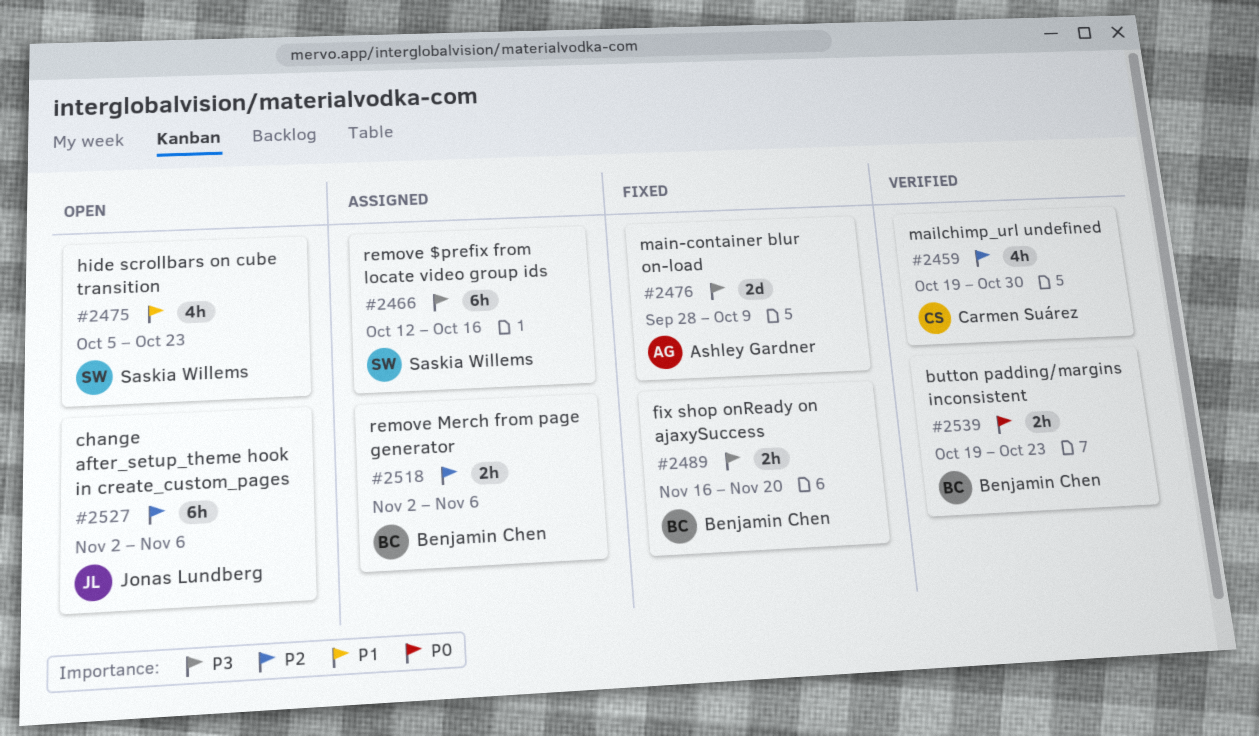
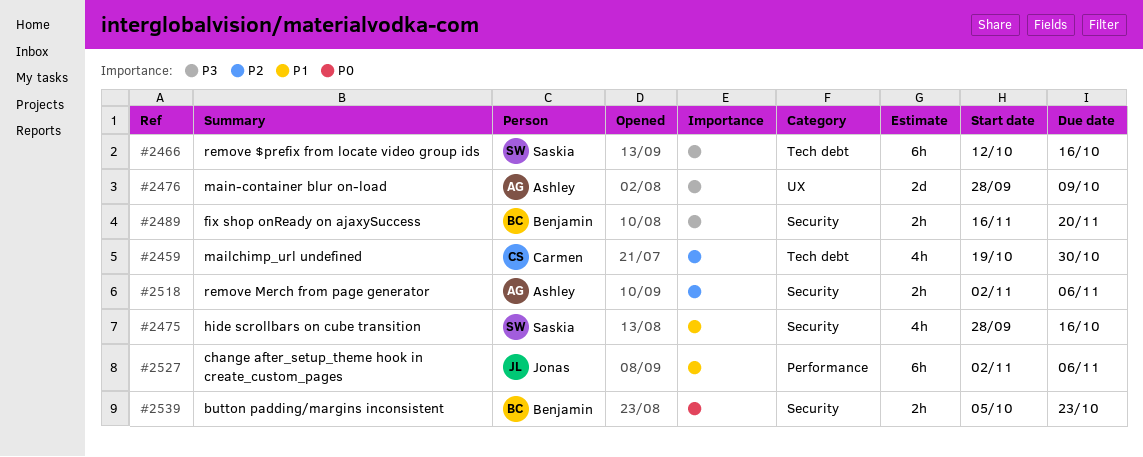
#2475, start: Oct 5 -> Sep 28
#2475, due: Oct 23 -> Oct 16
#2518, owner: Benjamin Chen -> Ashley Gardner
#2527, priority: P2 -> P1
#2539, start: Oct 19 -> Oct 5

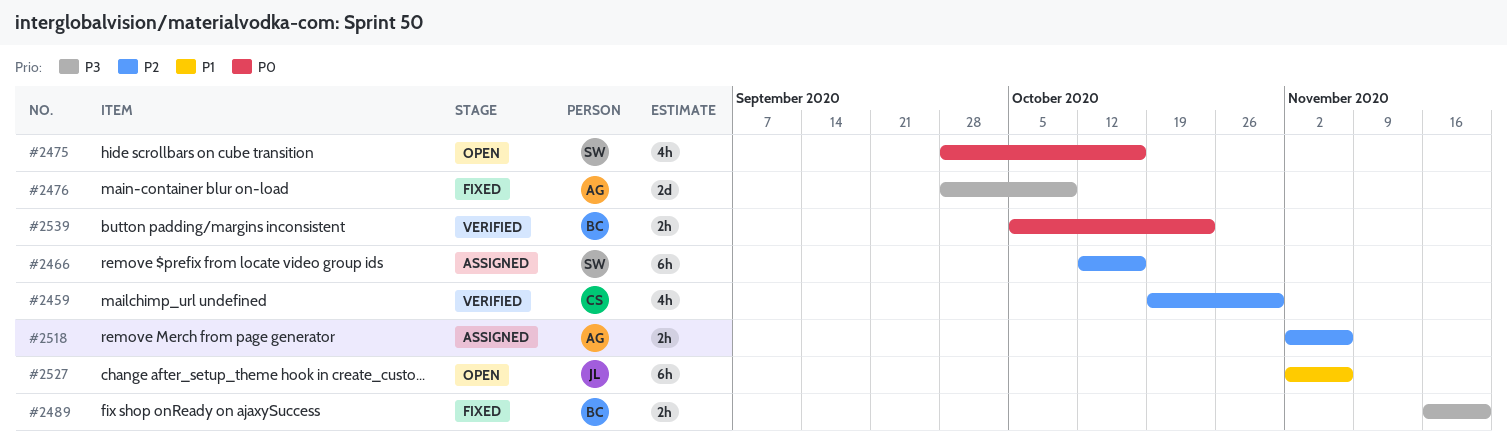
#2466, priority: P3 -> P2
#2475, priority: P1 -> P0

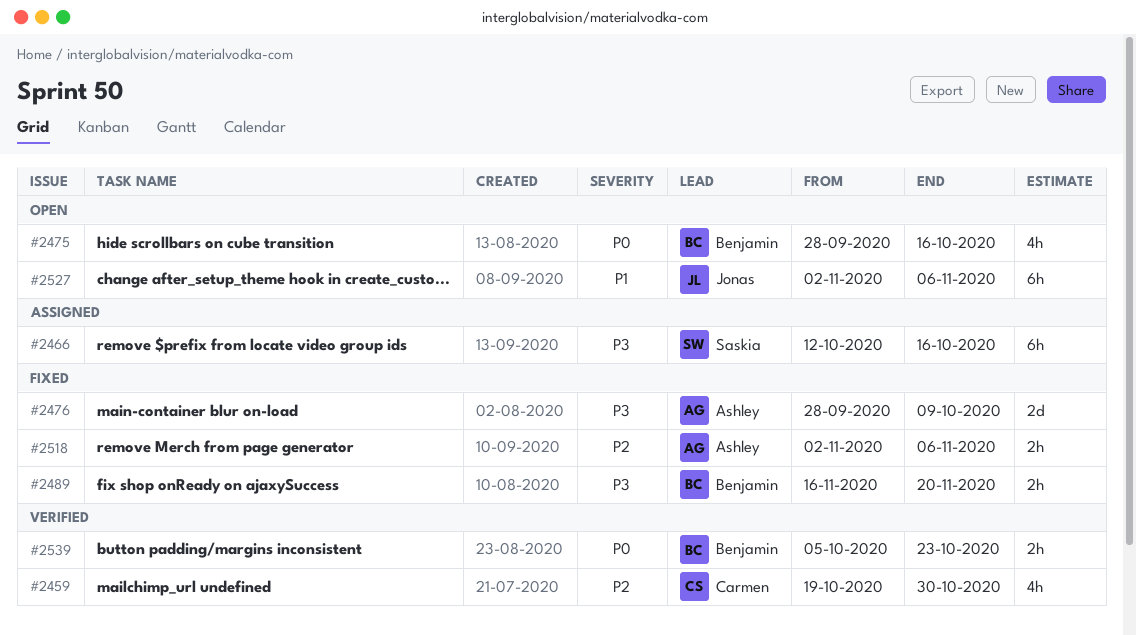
#2466, priority: P2 -> P3
#2475, owner: Saskia -> Benjamin
#2518, status: Assigned -> Fixed

